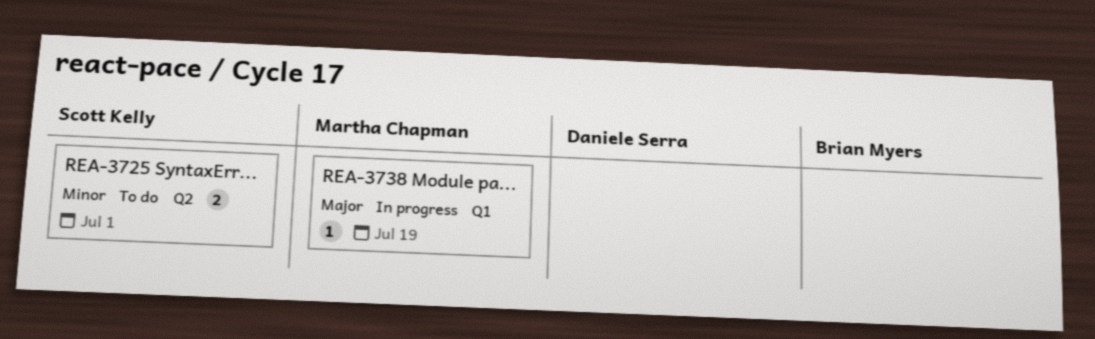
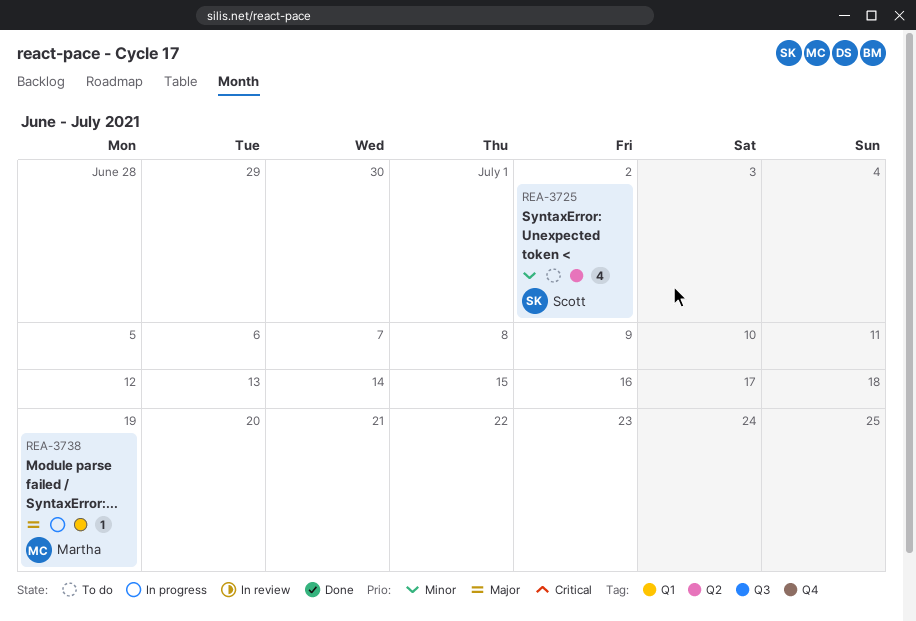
REA-3725, estimate: 2 -> 4
REA-3725, due: Jul 1 -> Jul 2

